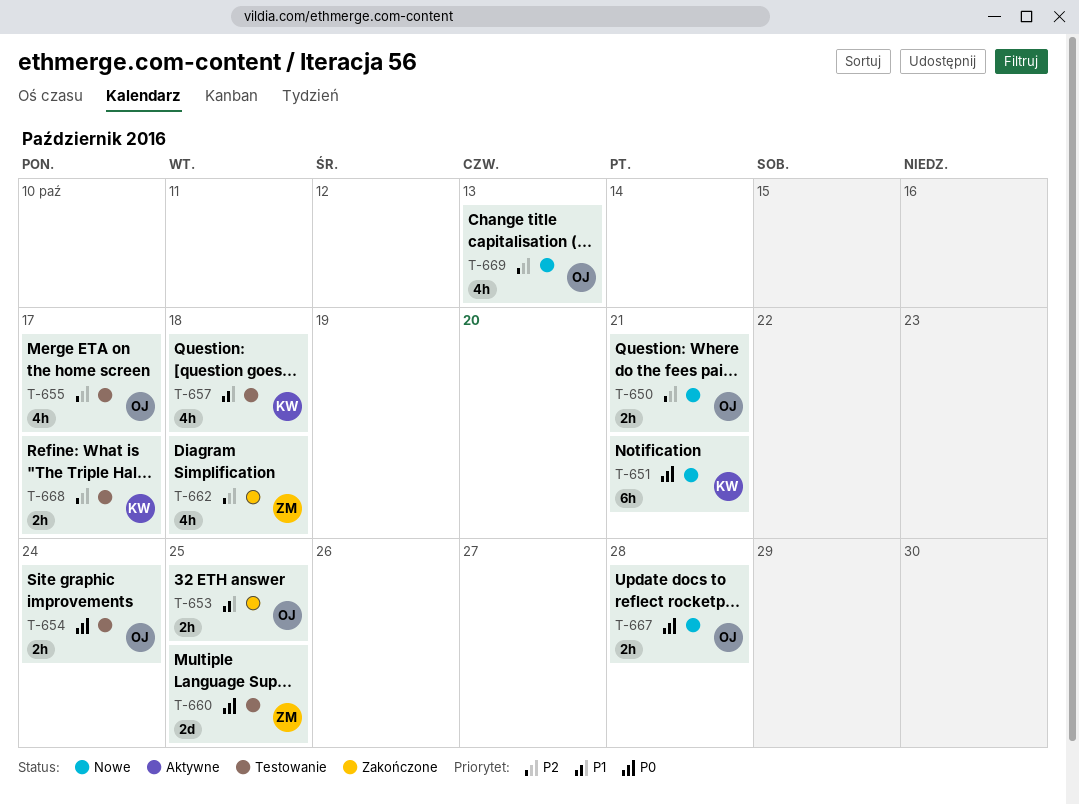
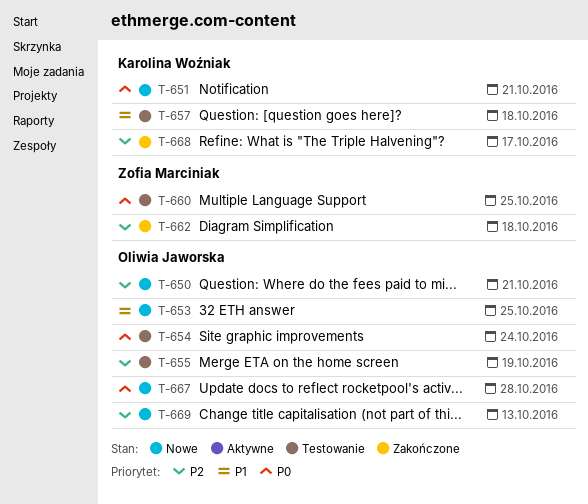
T-653, status: Zakończone -> Nowe
T-655, due: Oct 17 -> Oct 19
T-668, status: Testowanie -> Zakończone

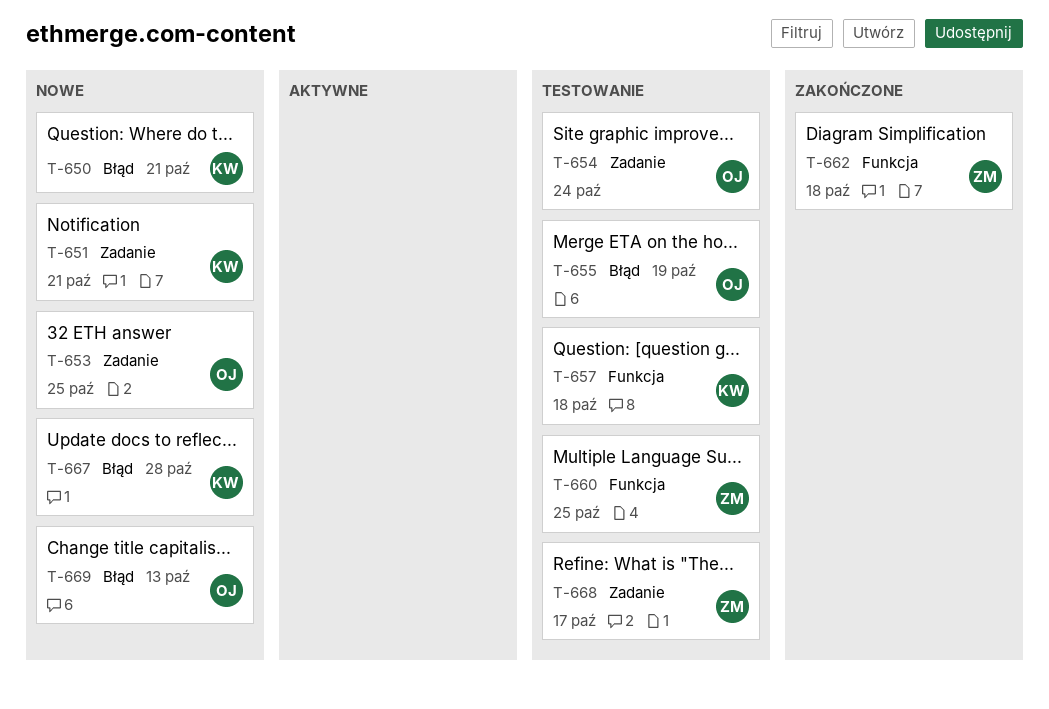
T-650, owner: Oliwia Jaworska -> Karolina Woźniak
T-667, owner: Oliwia Jaworska -> Karolina Woźniak
T-668, status: Zakończone -> Testowanie
T-668, owner: Karolina Woźniak -> Zofia Marciniak

